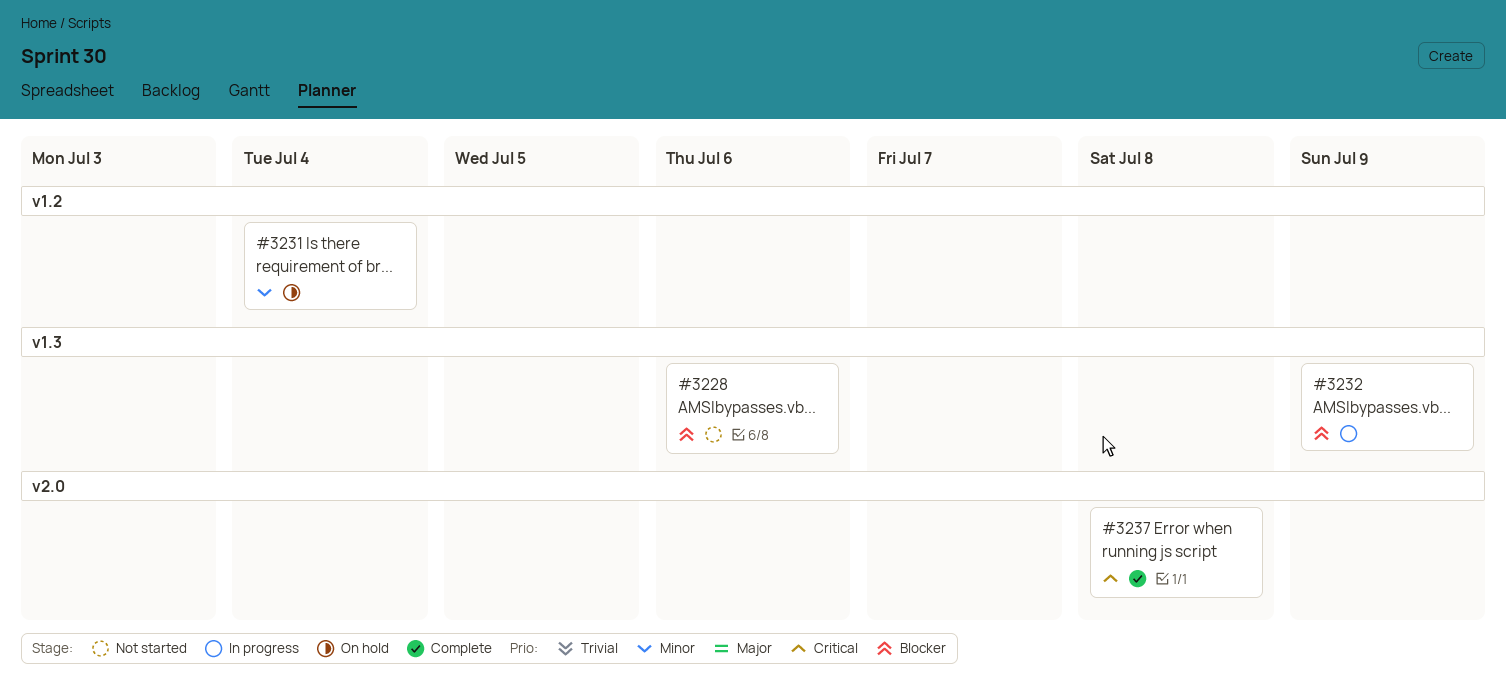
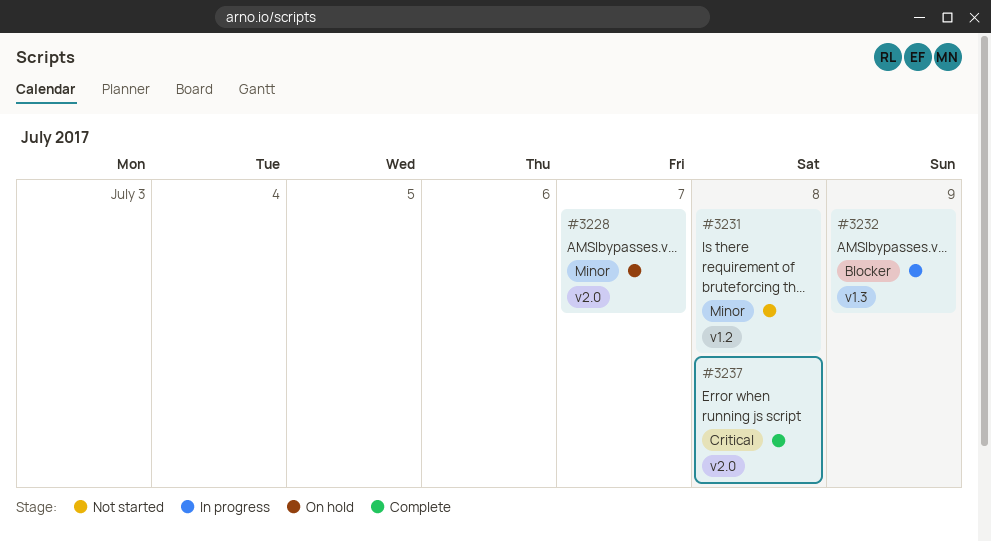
#3228, status: Not started -> On hold
#3228, priority: Blocker -> Minor
#3228, label: v1.3 -> v2.0
#3228, due: Jul 6 -> Jul 7
#3231, status: On hold -> Not started
#3231, due: Jul 4 -> Jul 8

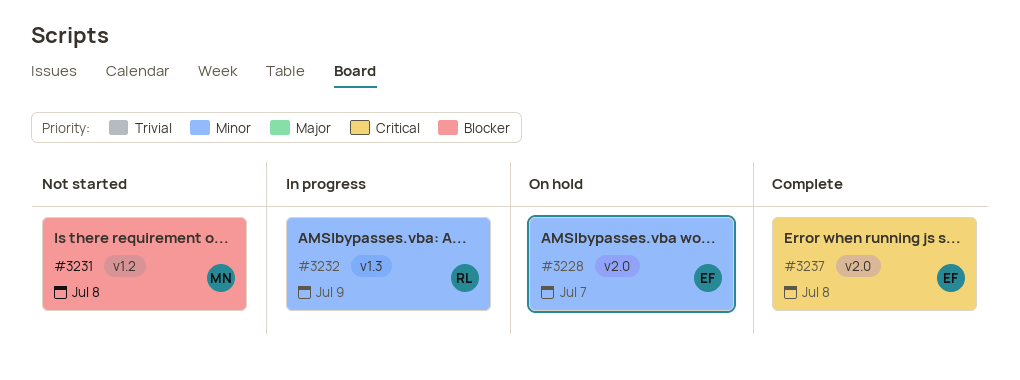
#3231, priority: Minor -> Blocker
#3232, priority: Blocker -> Minor

